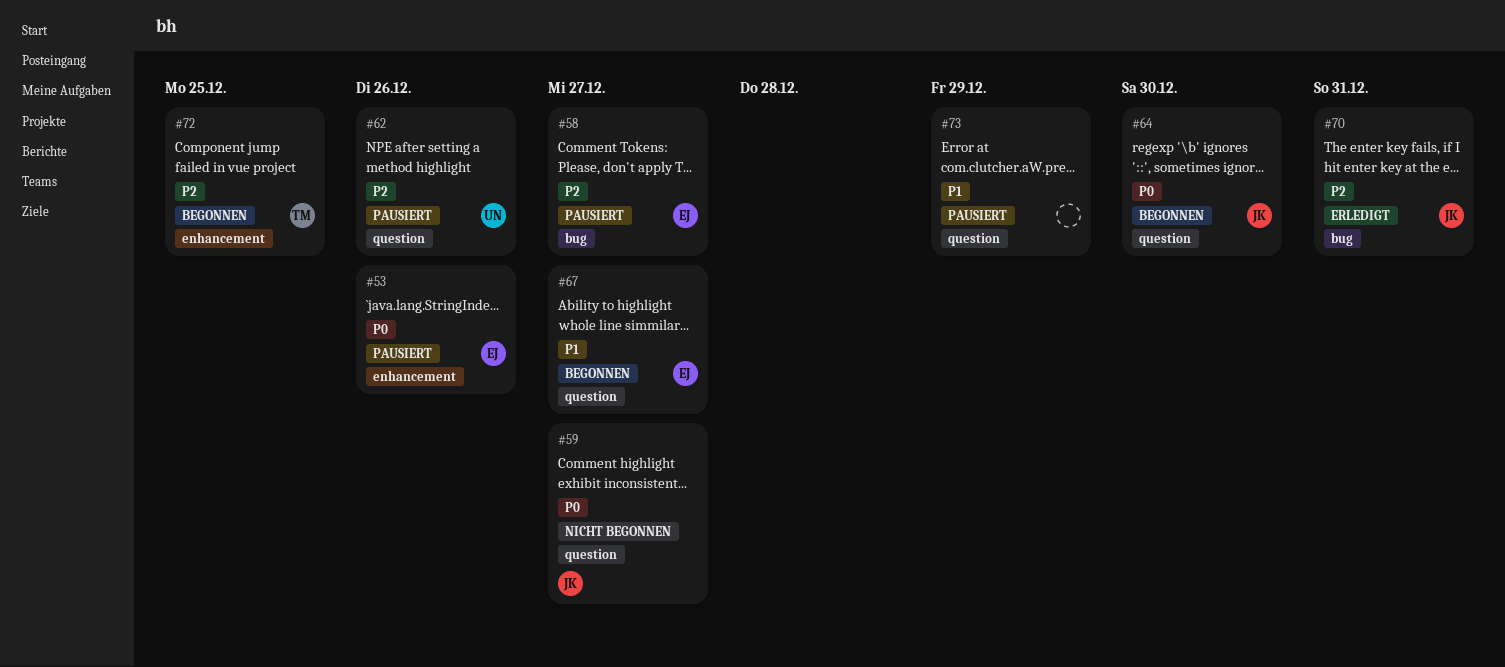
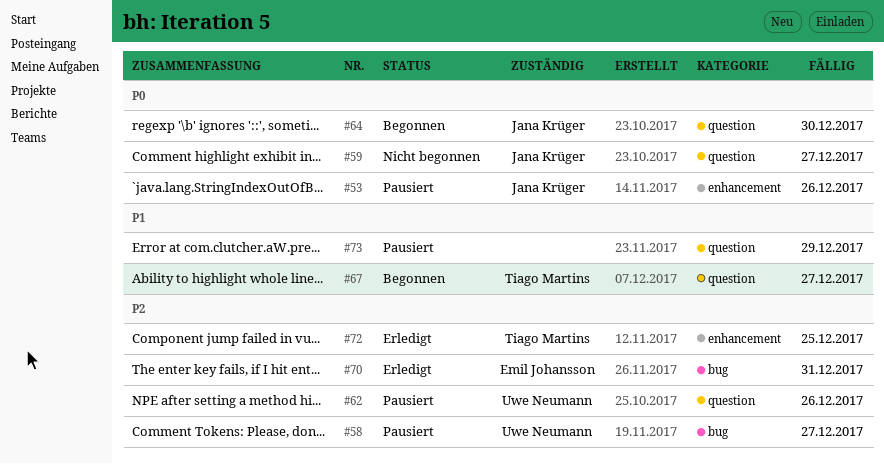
#53, owner: Emil Johansson -> Jana Krüger
#58, owner: Emil Johansson -> Uwe Neumann
#67, owner: Emil Johansson -> Tiago Martins
#70, owner: Jana Krüger -> Emil Johansson
#72, status: Begonnen -> Erledigt

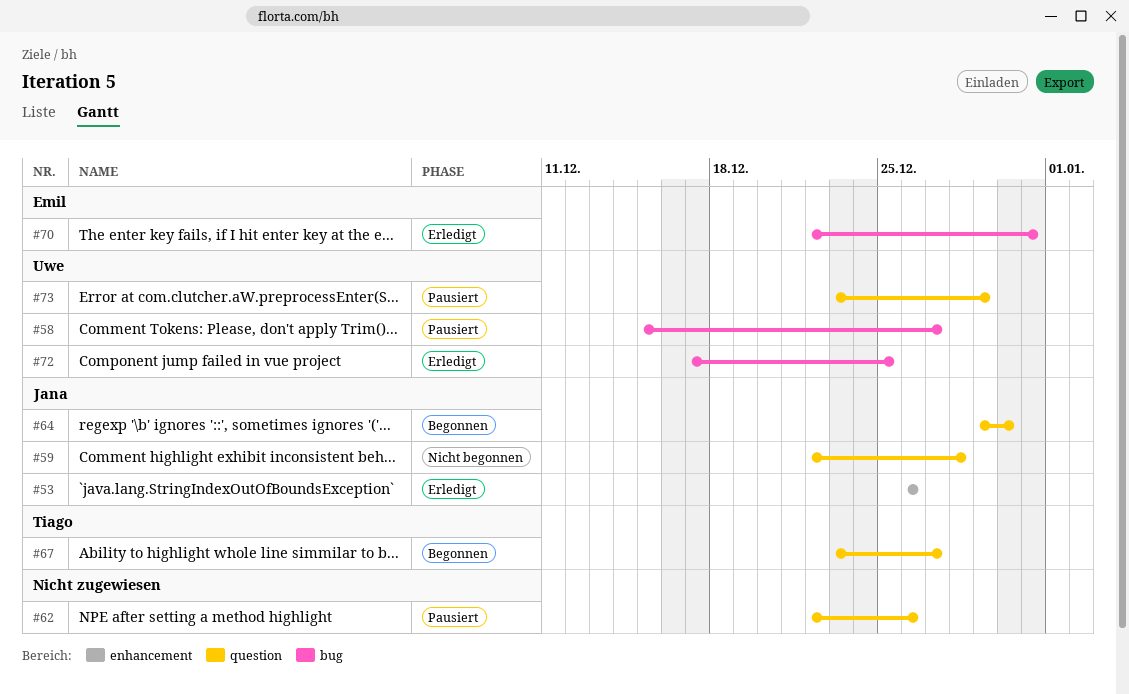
#53, status: Pausiert -> Erledigt
#59, due: Dec 27 -> Dec 28
#62, owner: Uwe Neumann -> none
#72, owner: Tiago Martins -> Uwe Neumann
#72, label: enhancement -> bug
#73, owner: none -> Uwe Neumann

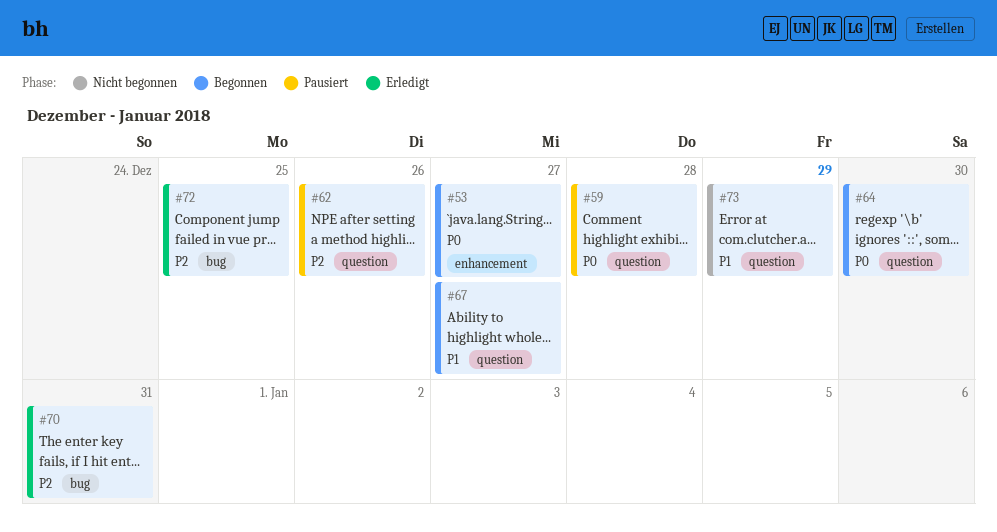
#53, status: Erledigt -> Begonnen
#53, due: Dec 26 -> Dec 27
#58: present -> none
#59, status: Nicht begonnen -> Pausiert
#73, status: Pausiert -> Nicht begonnen

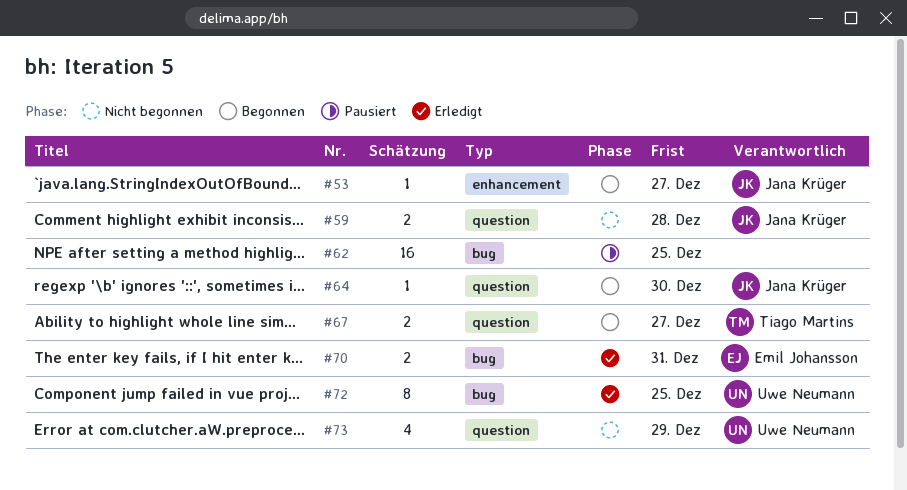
#59, status: Pausiert -> Nicht begonnen
#62, label: question -> bug
#62, due: Dec 26 -> Dec 25

